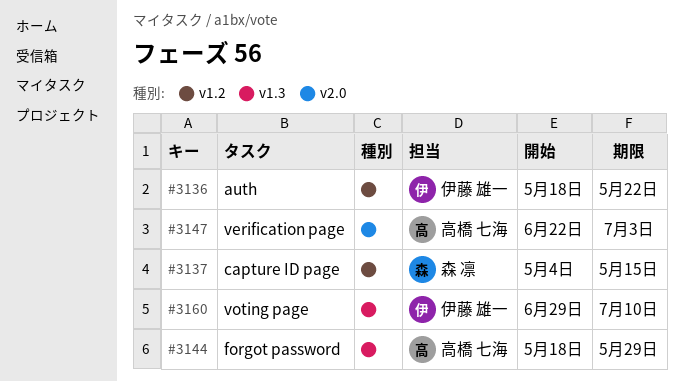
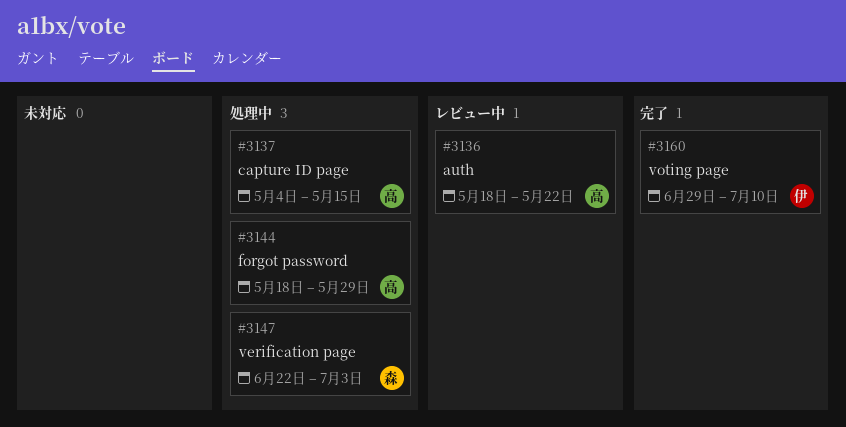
#3136, owner: 伊藤 雄一 -> 高橋 七海
#3137, owner: 森 凛 -> 高橋 七海
#3147, owner: 高橋 七海 -> 森 凛

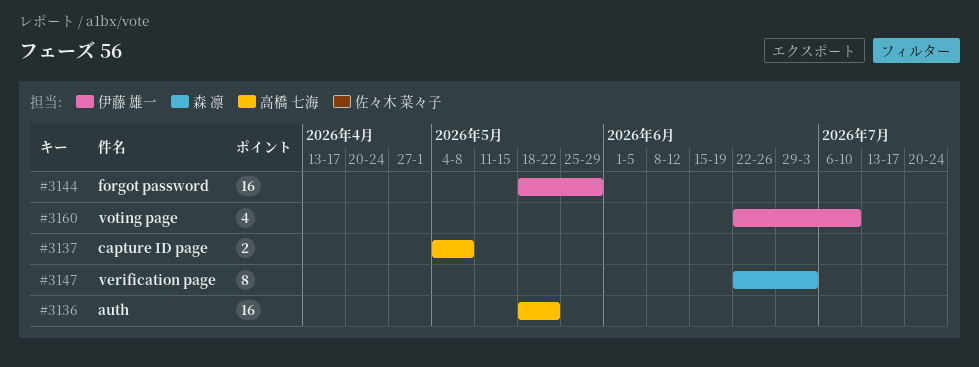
#3137, due: May 15 -> May 8
#3144, owner: 高橋 七海 -> 伊藤 雄一
#3160, start: Jun 29 -> Jun 22

